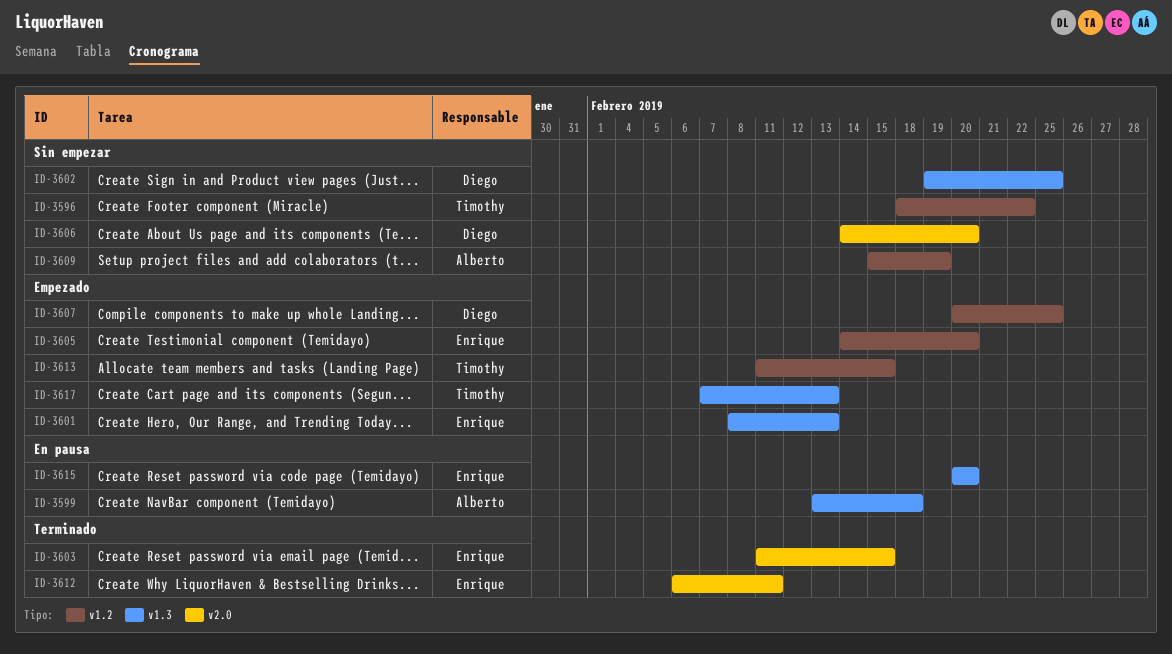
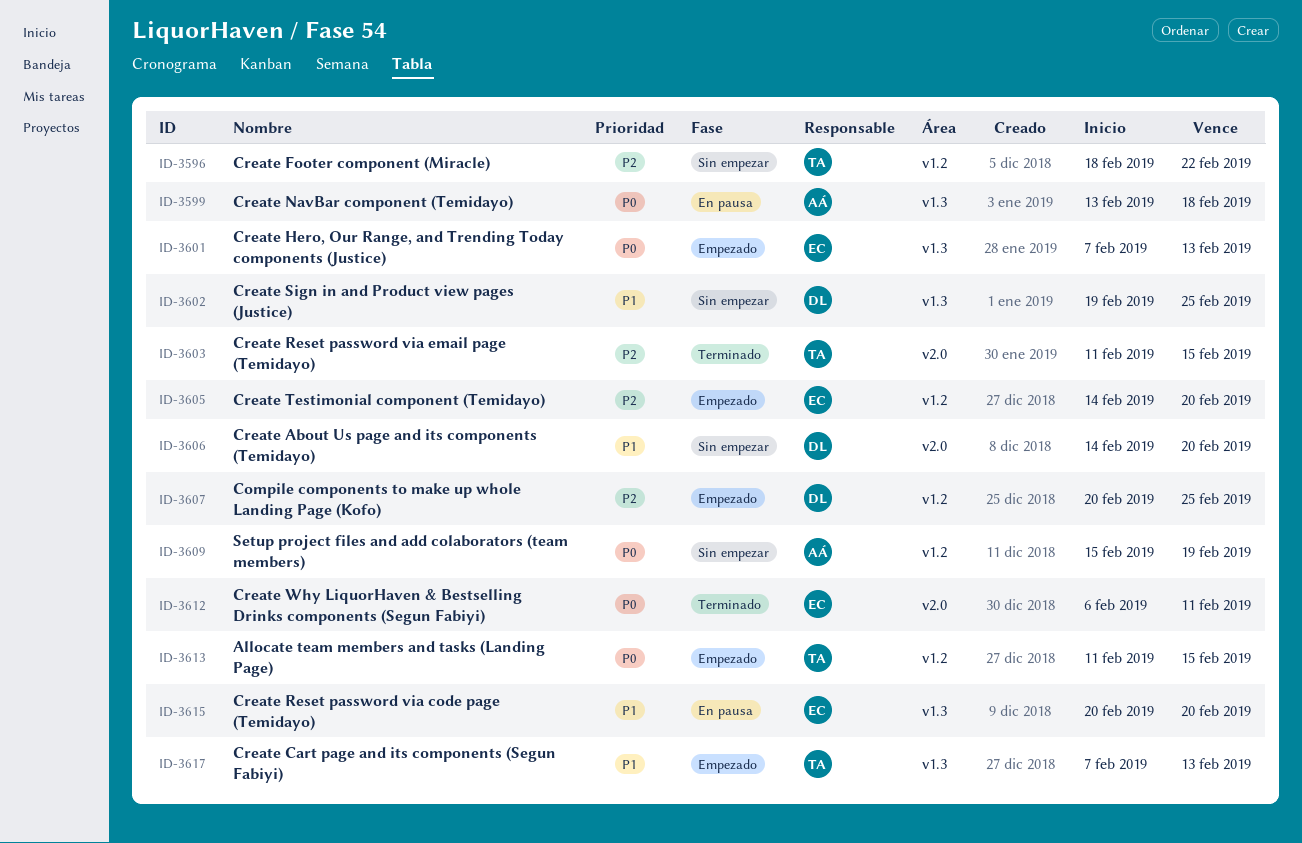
ID-3601, start: Feb 8 -> Feb 7
ID-3603, owner: Enrique -> Timothy

